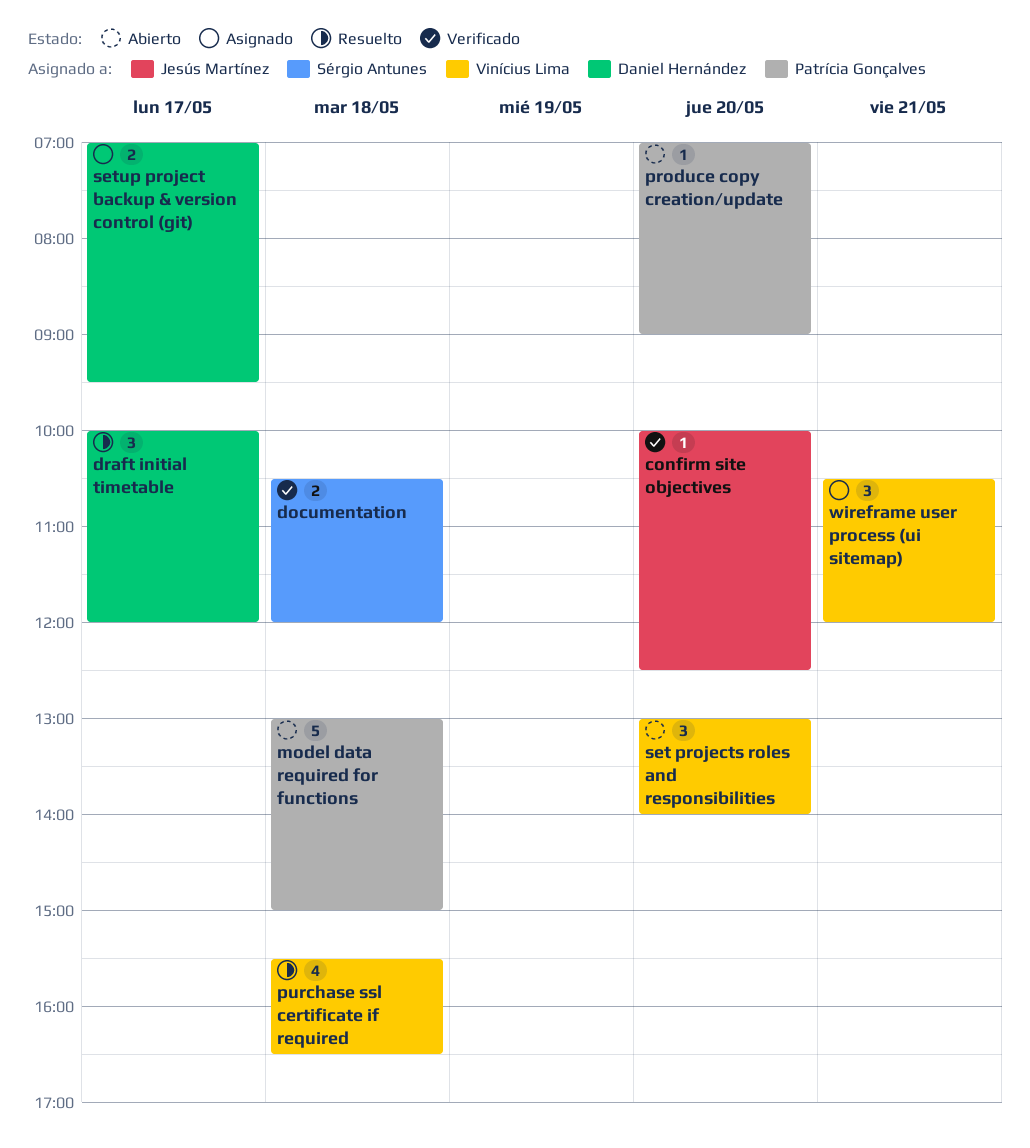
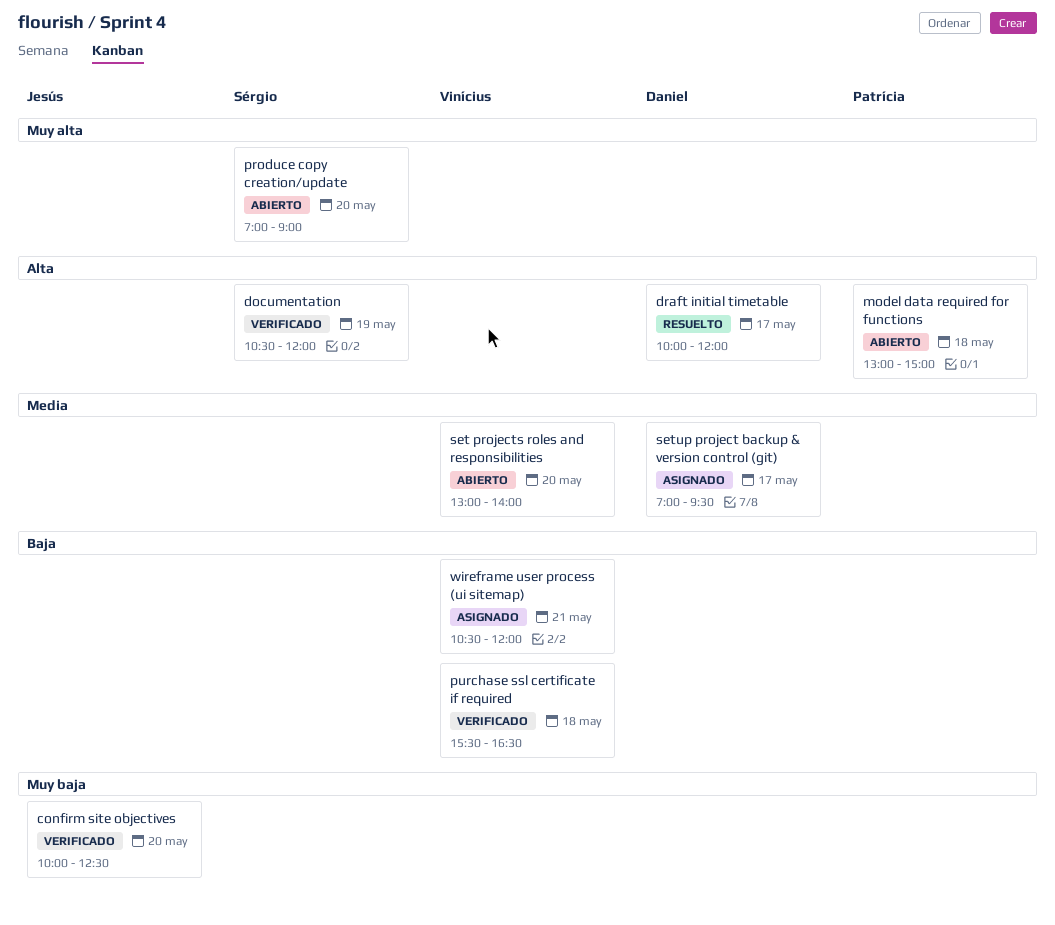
documentation, day: May 18 -> May 19
produce copy creation/update, owner: Patrícia Gonçalves -> Sérgio Antunes
purchase ssl certificate if required, status: Resuelto -> Verificado

